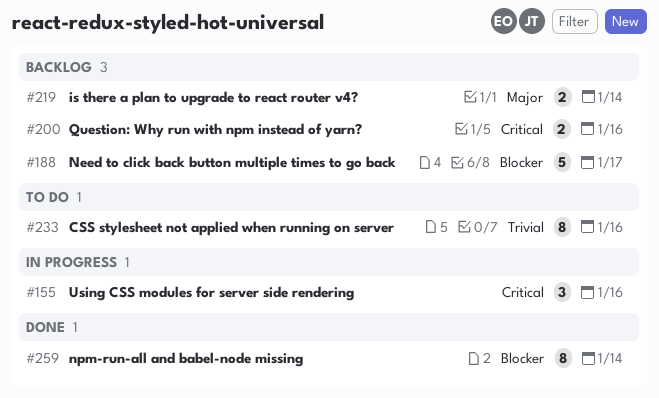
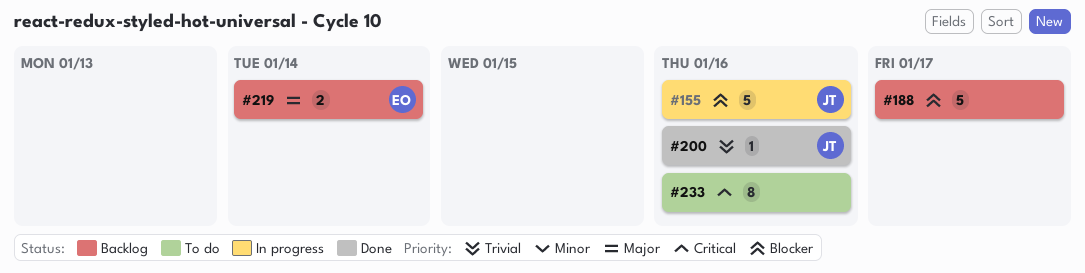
#155, priority: Critical -> Blocker
#155, estimate: 3 -> 5
#200, status: Backlog -> Done
#200, priority: Critical -> Trivial
#200, estimate: 2 -> 1
#233, priority: Trivial -> Critical
#259: present -> none

